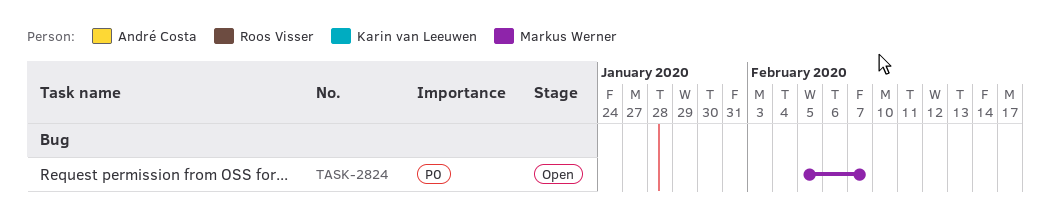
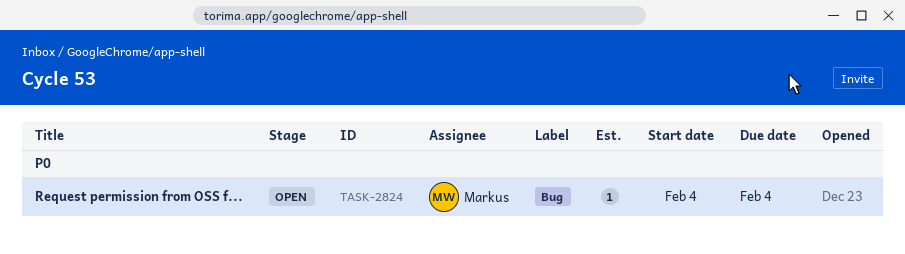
TASK-2824, start: Feb 5 -> Feb 4
TASK-2824, due: Feb 7 -> Feb 4

